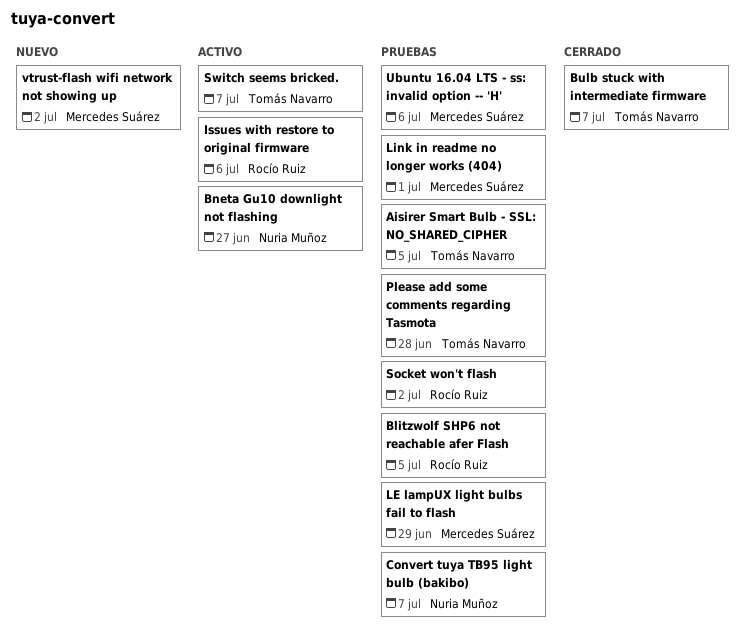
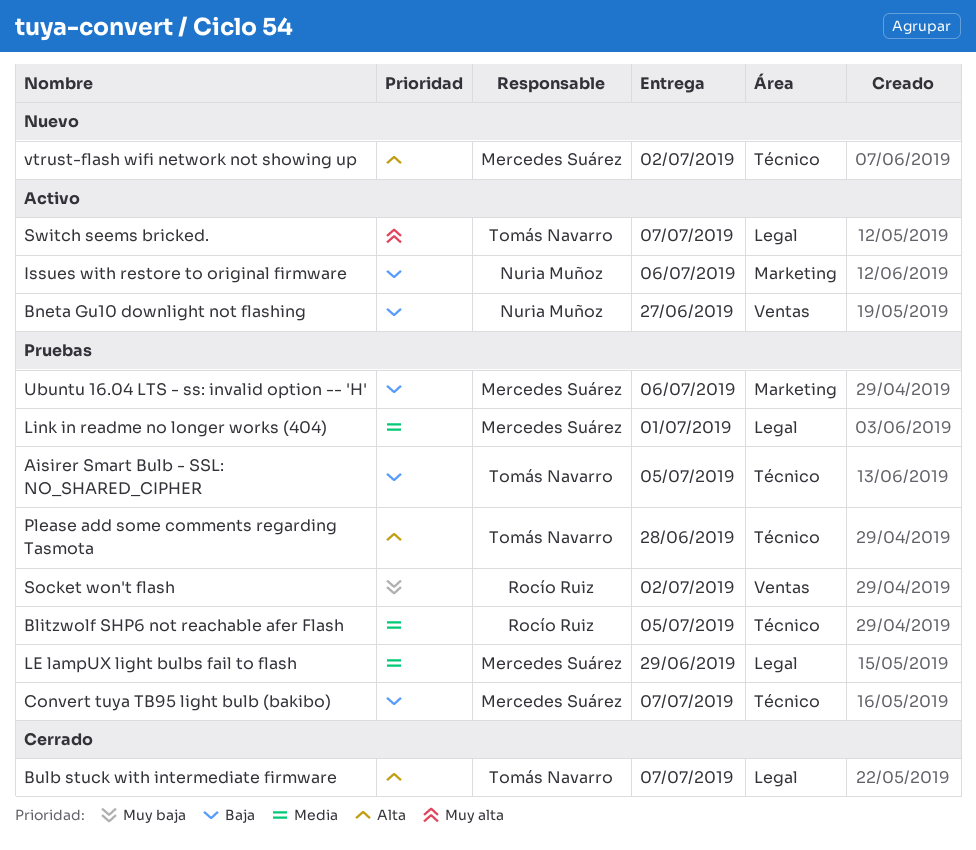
Convert tuya TB95 light bulb (bakibo), owner: Nuria Muñoz -> Mercedes Suárez
Issues with restore to original firmware, owner: Rocío Ruiz -> Nuria Muñoz

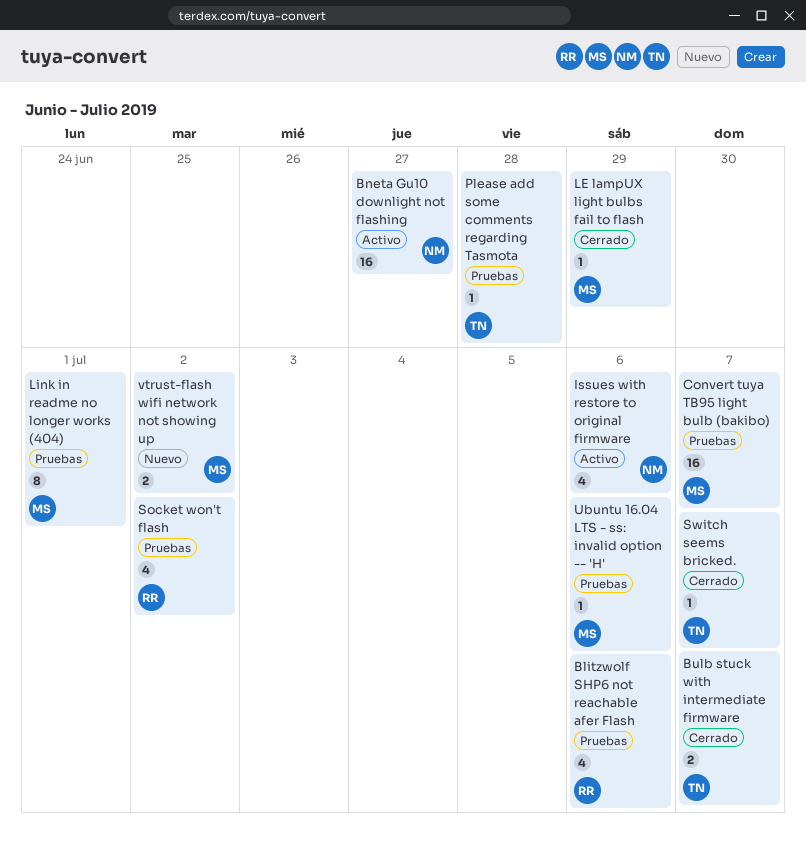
Aisirer Smart Bulb - SSL: NO_SHARED_CIPHER: present -> none
Blitzwolf SHP6 not reachable afer Flash, due: Jul 5 -> Jul 6
LE lampUX light bulbs fail to flash, status: Pruebas -> Cerrado
Switch seems bricked., status: Activo -> Cerrado

